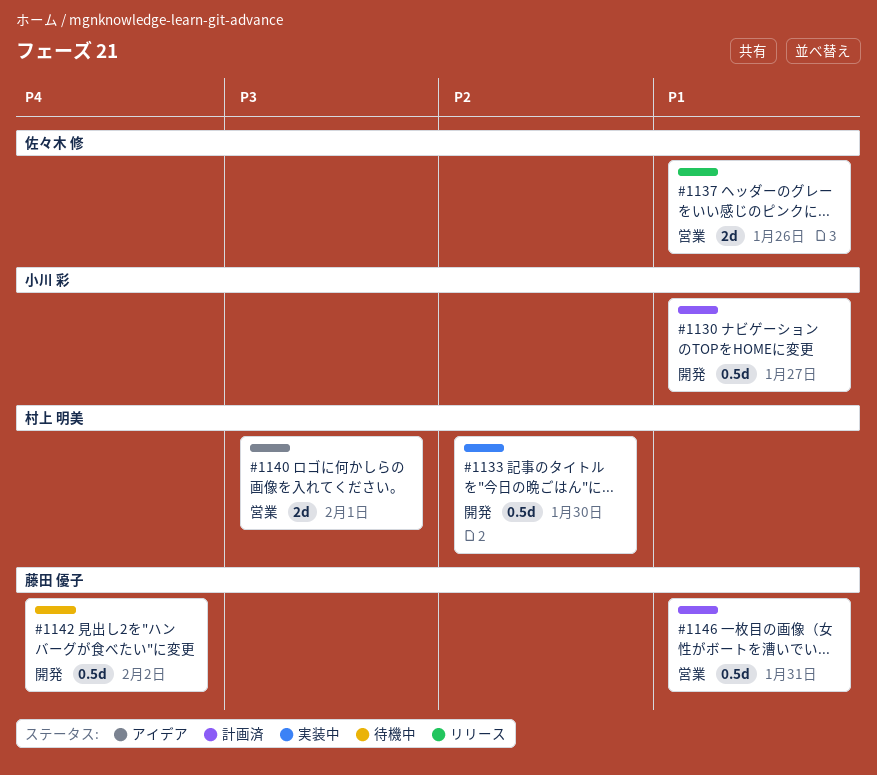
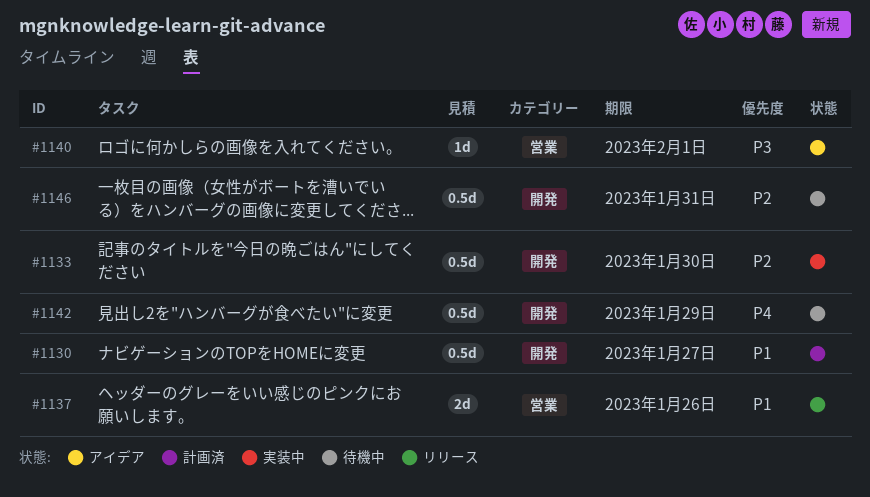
#1140, estimate: 2d -> 1d
#1142, due: Feb 2 -> Jan 29
#1146, status: 計画済 -> 待機中
#1146, priority: P1 -> P2
#1146, label: 営業 -> 開発

